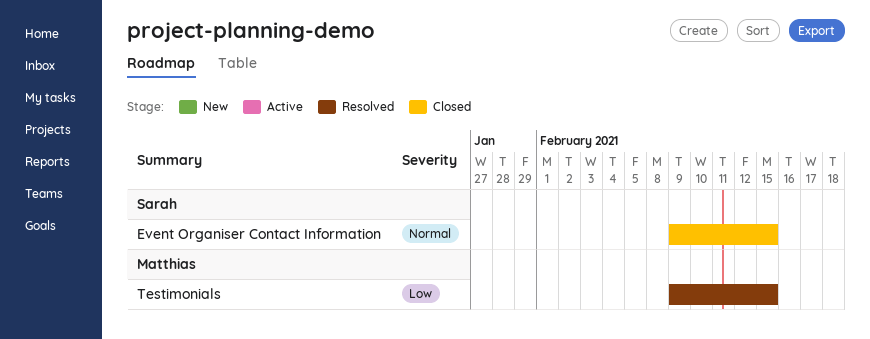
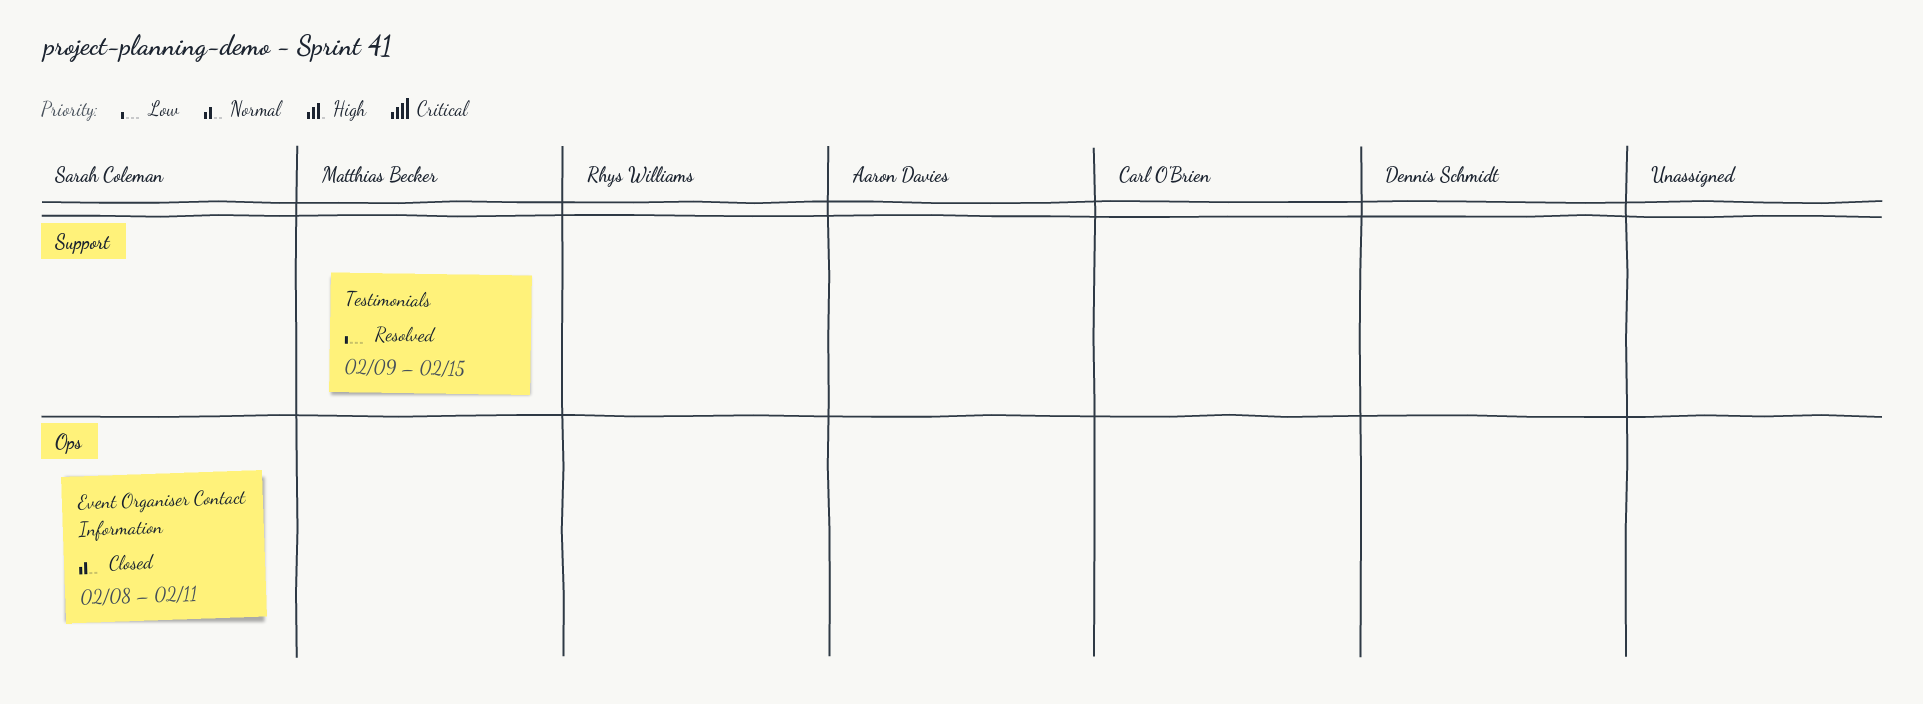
Event Organiser Contact Information, start: Feb 9 -> Feb 8
Event Organiser Contact Information, due: Feb 15 -> Feb 11

